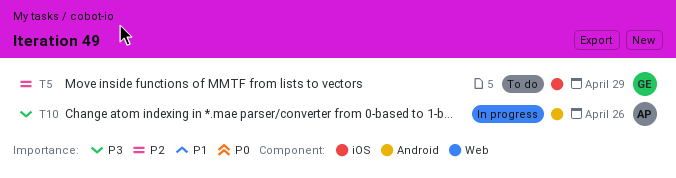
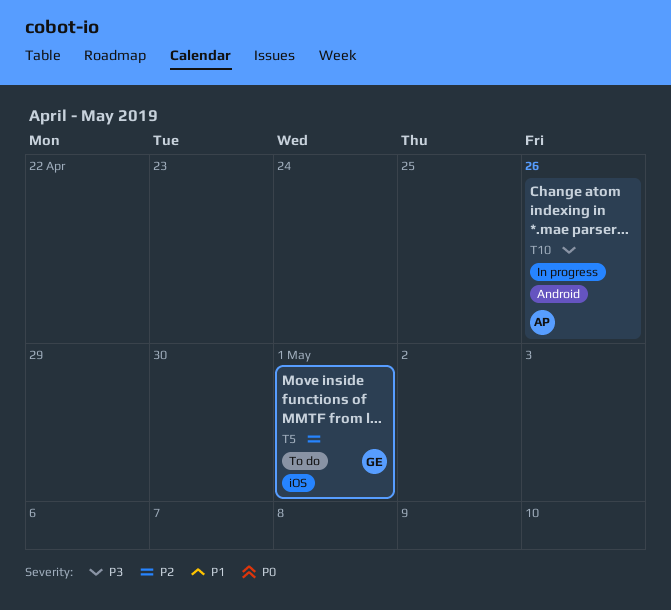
T5, due: Apr 29 -> May 1

